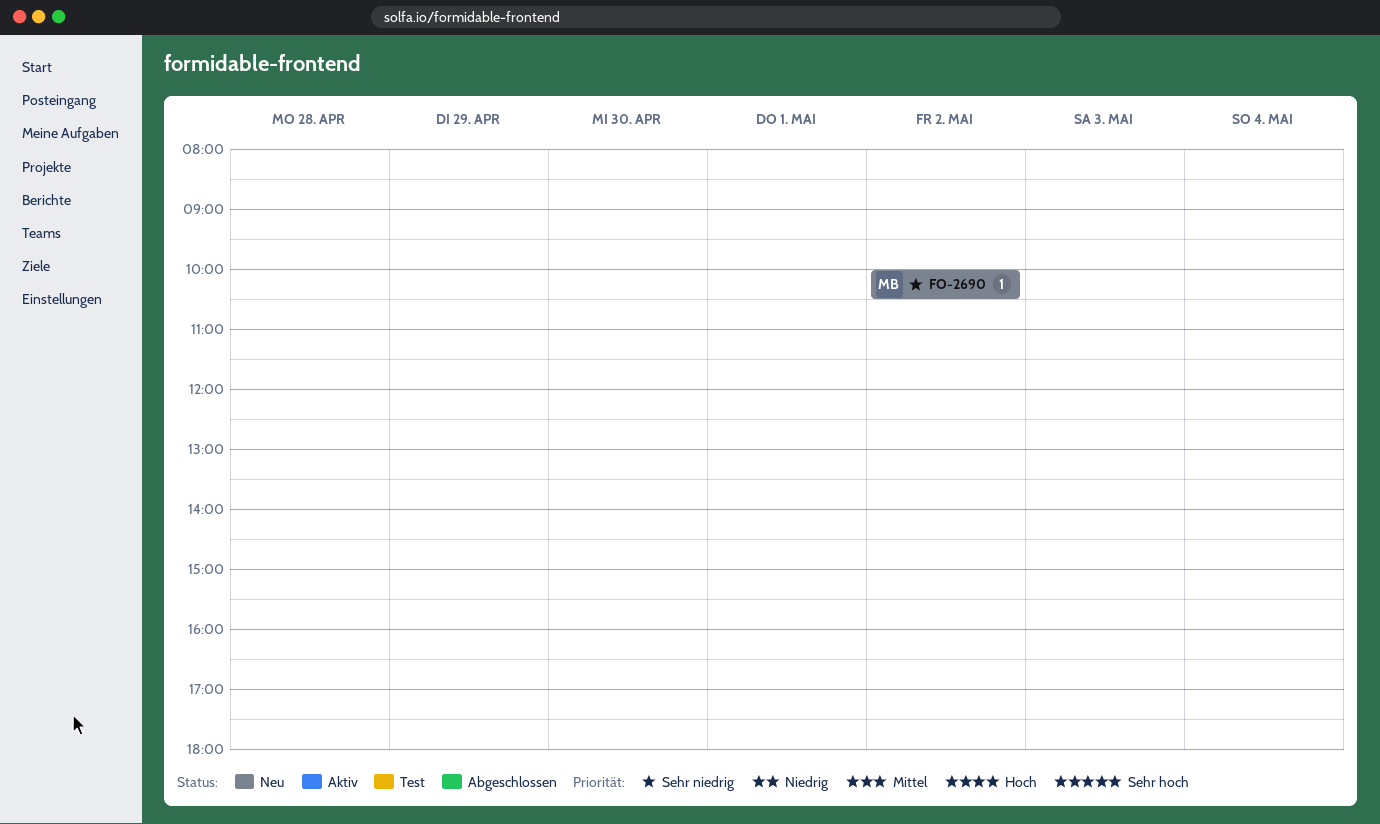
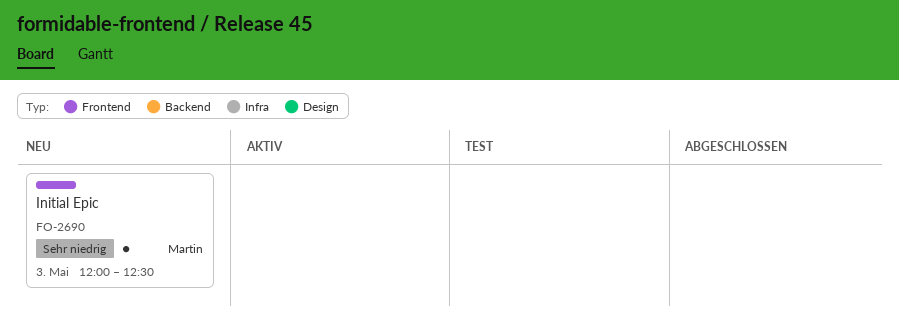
FO-2690, day: May 2 -> May 3
FO-2690, begins: 10:00 -> 12:00
FO-2690, ends: 10:30 -> 12:30

